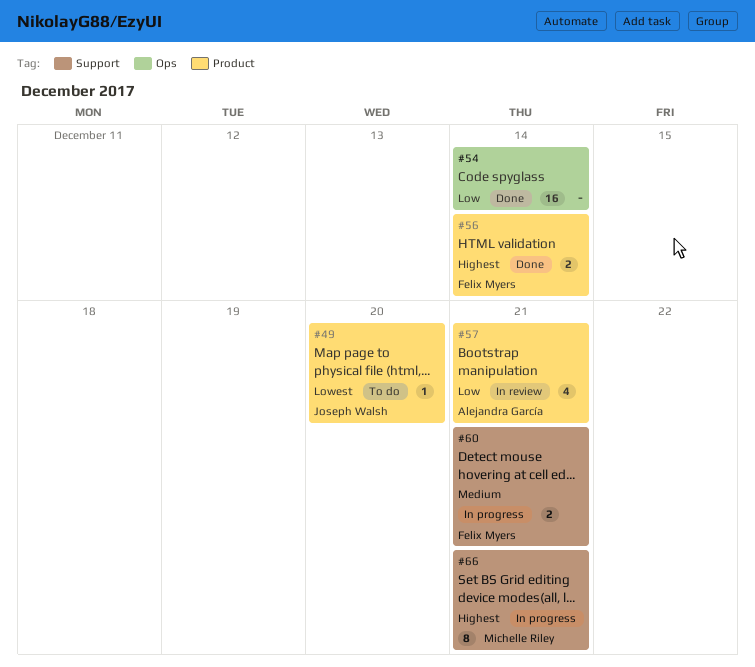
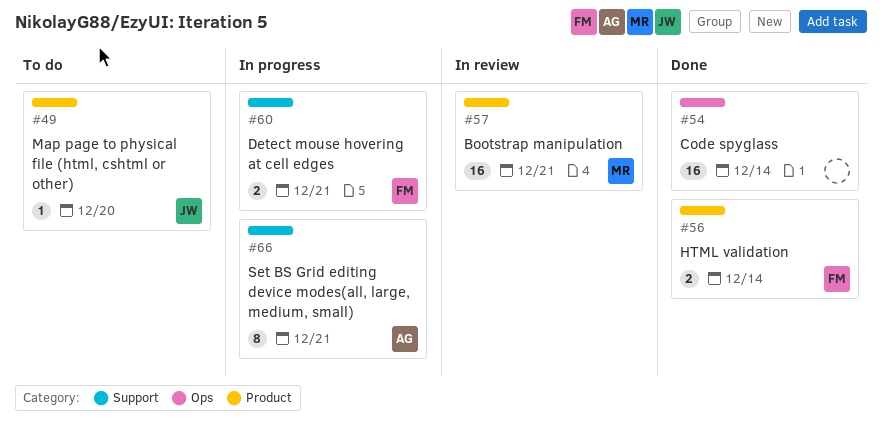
#57, owner: Alejandra García -> Michelle Riley
#57, estimate: 4 -> 16
#66, owner: Michelle Riley -> Alejandra García

